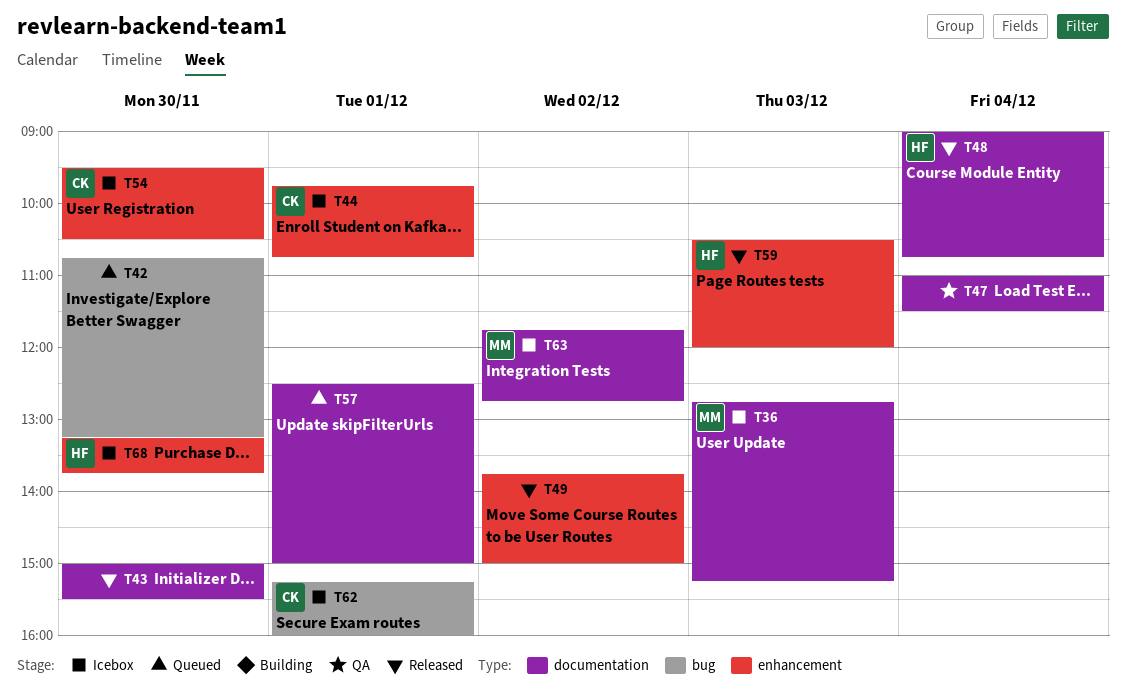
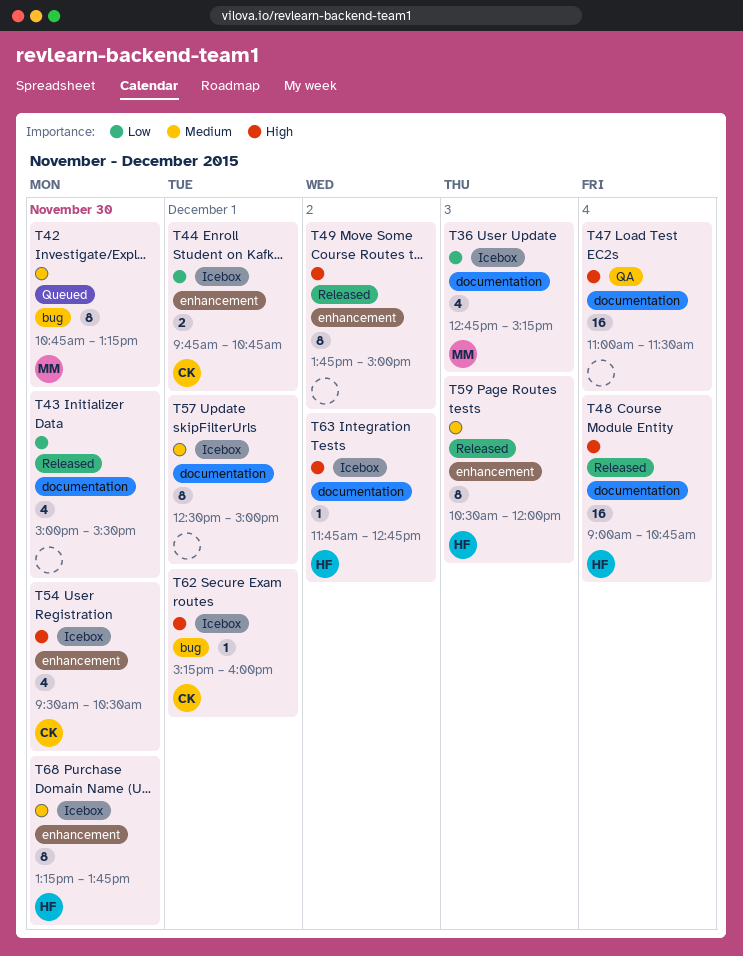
T42, owner: none -> MM
T57, status: Queued -> Icebox
T63, owner: MM -> HF

